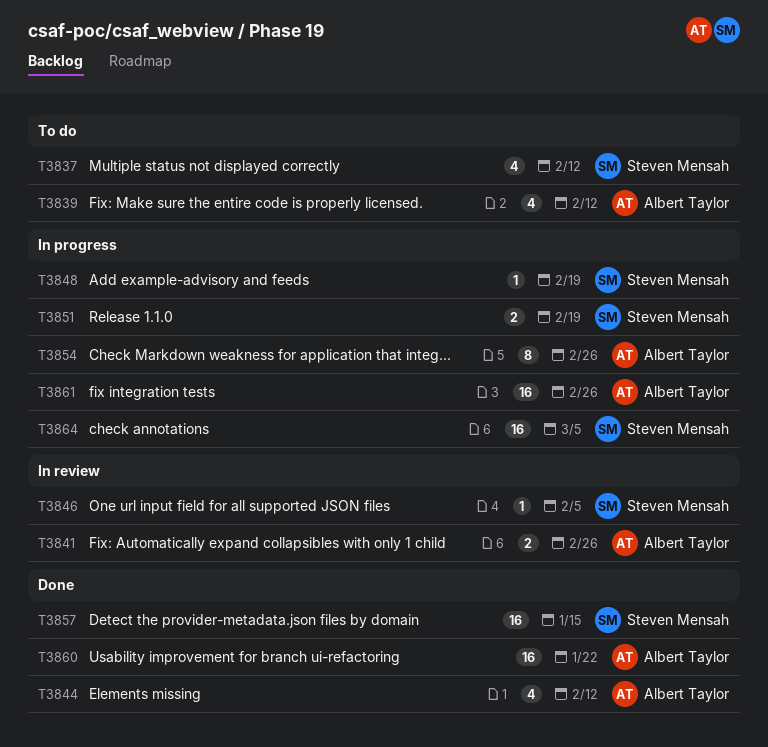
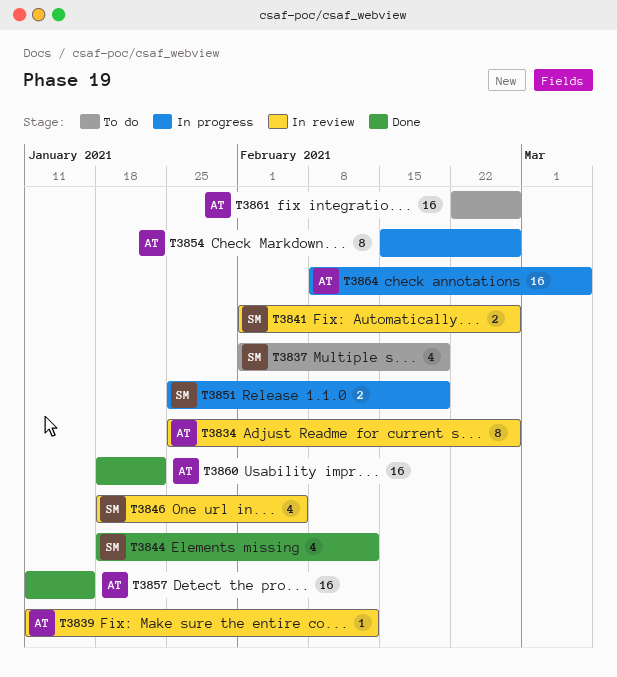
T3834: none -> present
T3837, due: Feb 12 -> Feb 19
T3839, status: To do -> In review
T3839, estimate: 4 -> 1
T3841, owner: Albert Taylor -> Steven Mensah
T3844, owner: Albert Taylor -> Steven Mensah
T3846, estimate: 1 -> 4
T3848: present -> none
T3857, owner: Steven Mensah -> Albert Taylor
T3861, status: In progress -> To do
T3864, owner: Steven Mensah -> Albert Taylor

